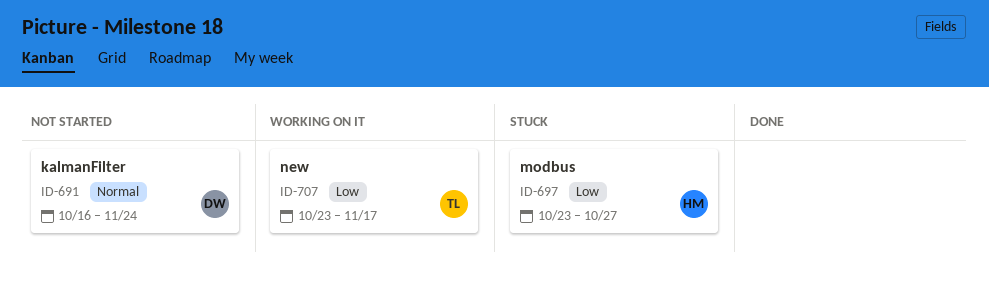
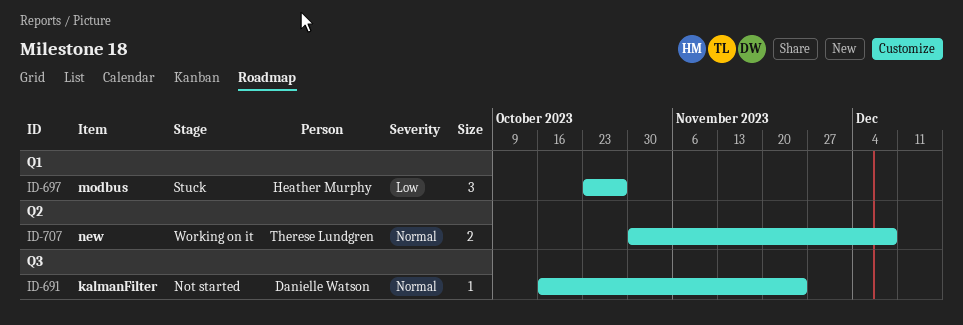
ID-707, priority: Low -> Normal
ID-707, start: Oct 23 -> Oct 30
ID-707, due: Nov 17 -> Dec 8

